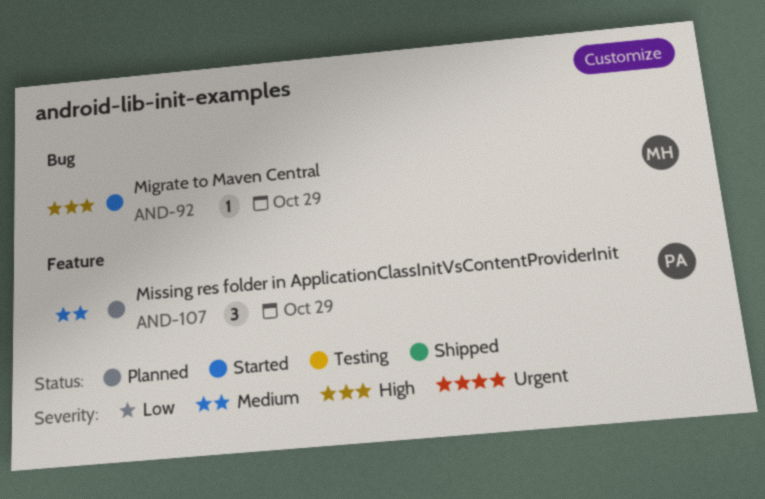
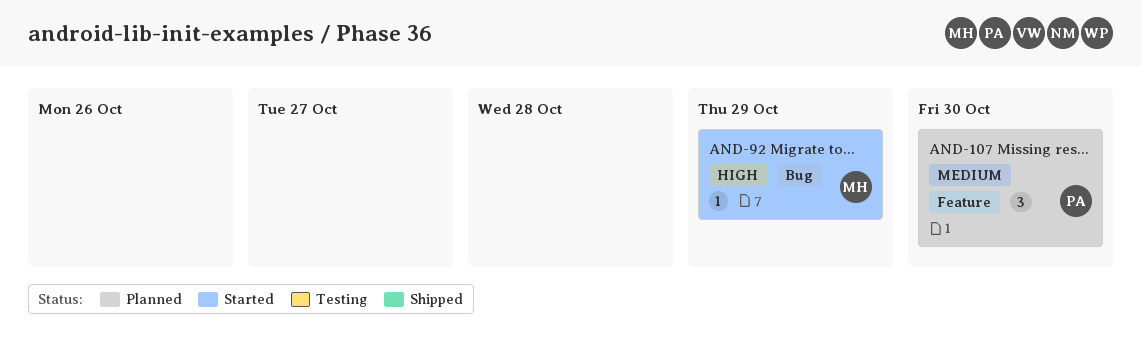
AND-107, due: Oct 29 -> Oct 30

